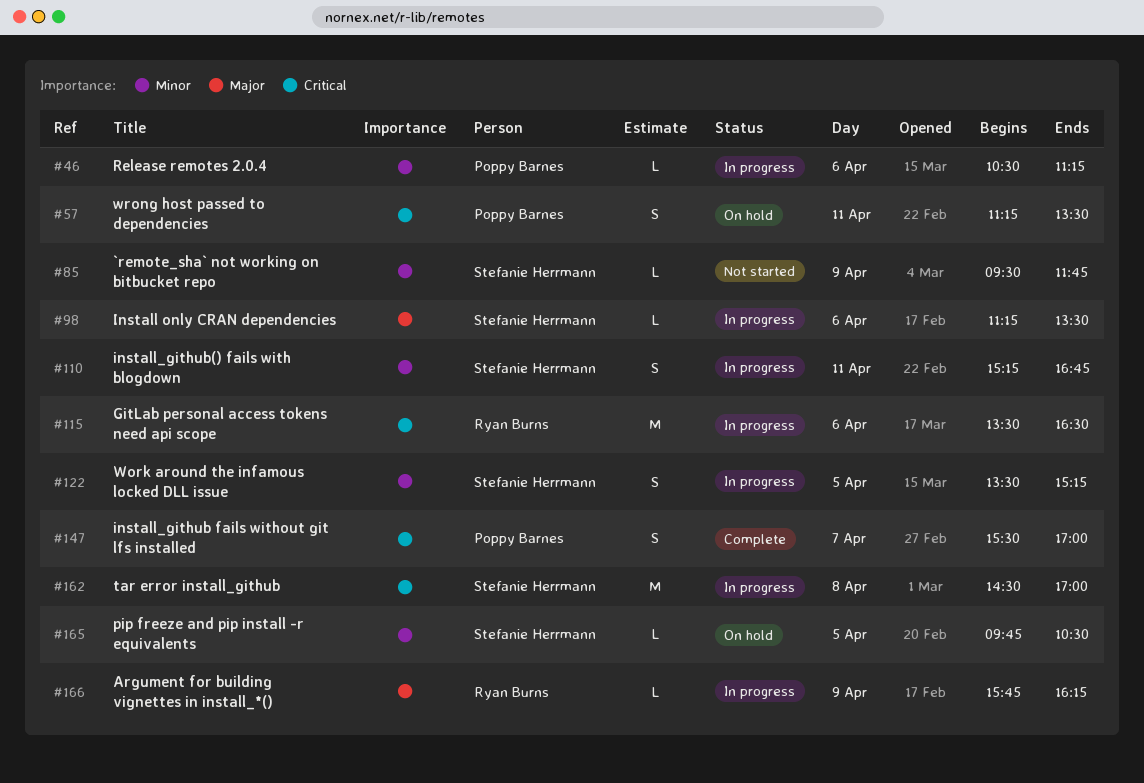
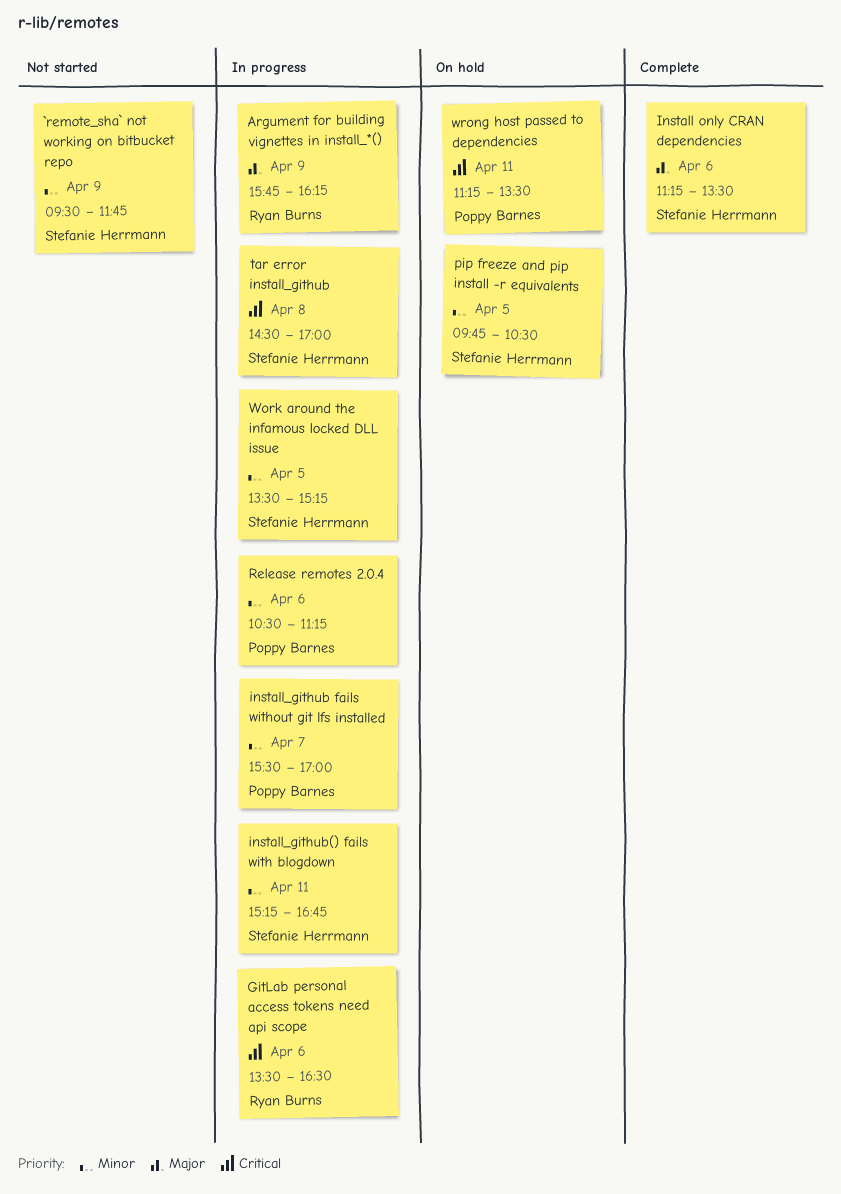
Install only CRAN dependencies, status: In progress -> Complete
install_github fails without git lfs installed, status: Complete -> In progress
install_github fails without git lfs installed, priority: Critical -> Minor

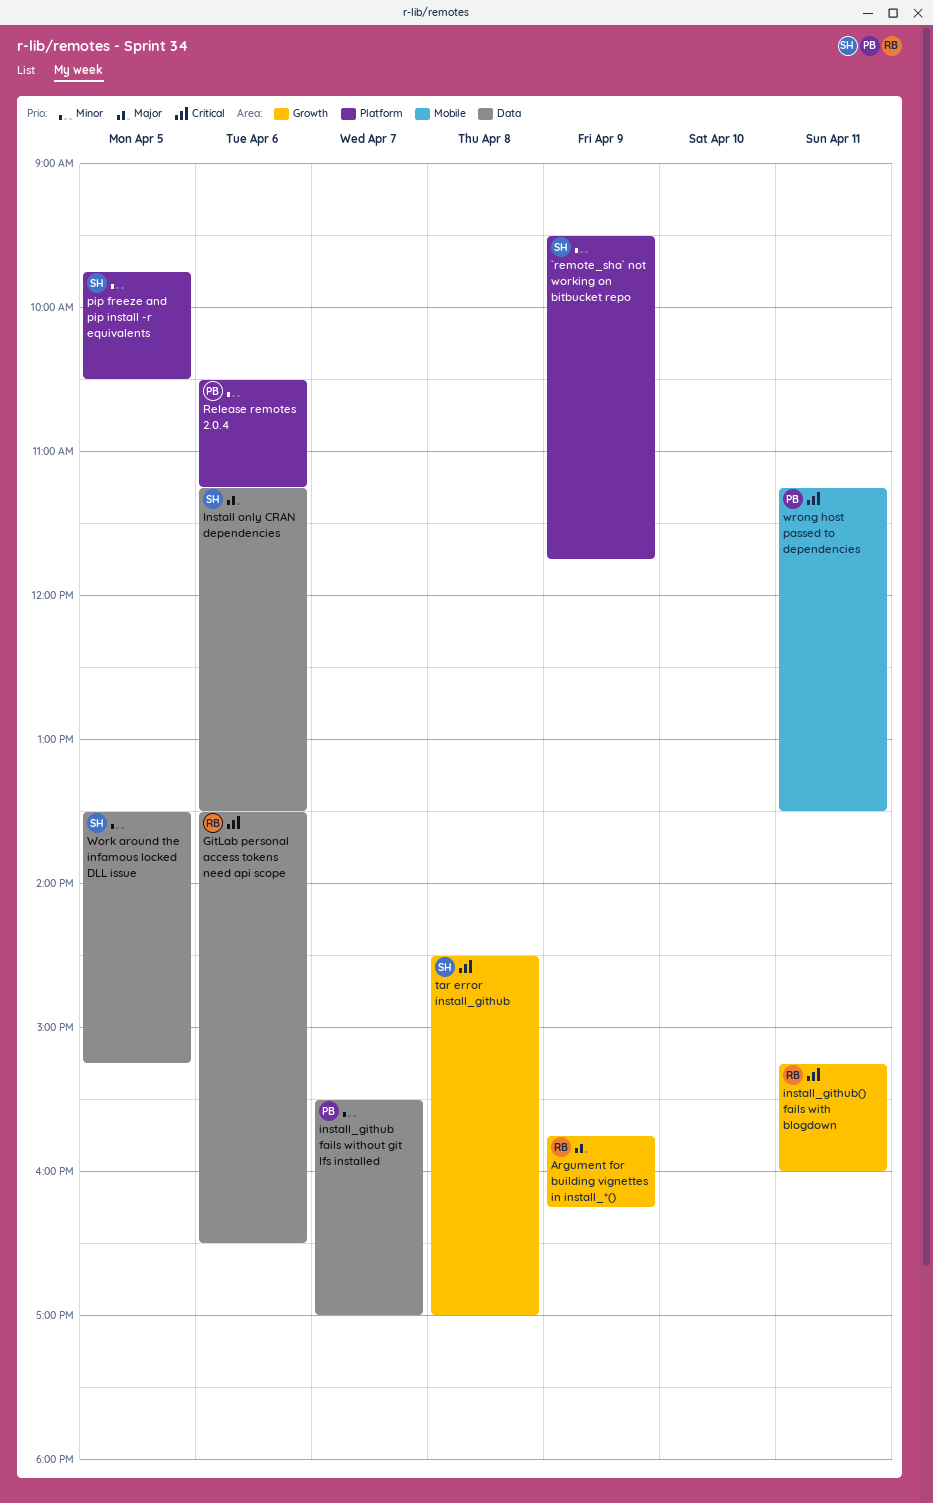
install_github() fails with blogdown, owner: Stefanie Herrmann -> Ryan Burns
install_github() fails with blogdown, priority: Minor -> Critical
install_github() fails with blogdown, ends: 16:45 -> 16:00

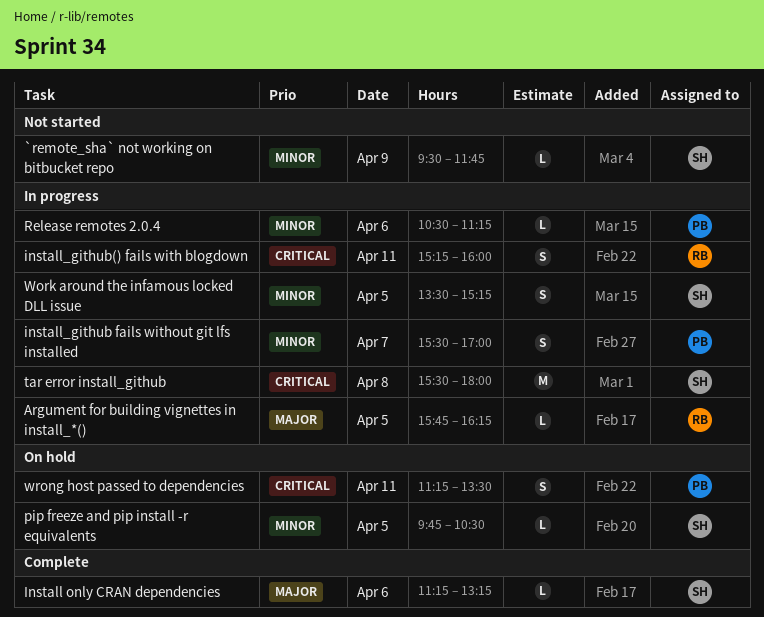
Argument for building vignettes in install_*(), day: Apr 9 -> Apr 5
GitLab personal access tokens need api scope: present -> none
Install only CRAN dependencies, ends: 13:30 -> 13:15
tar error install_github, begins: 14:30 -> 15:30
tar error install_github, ends: 17:00 -> 18:00

